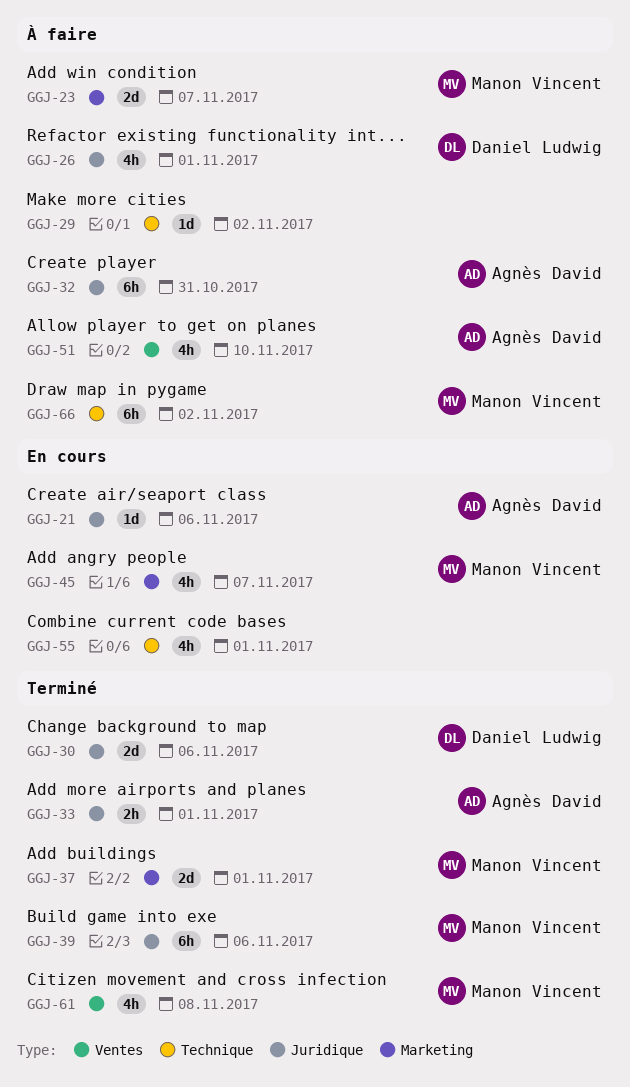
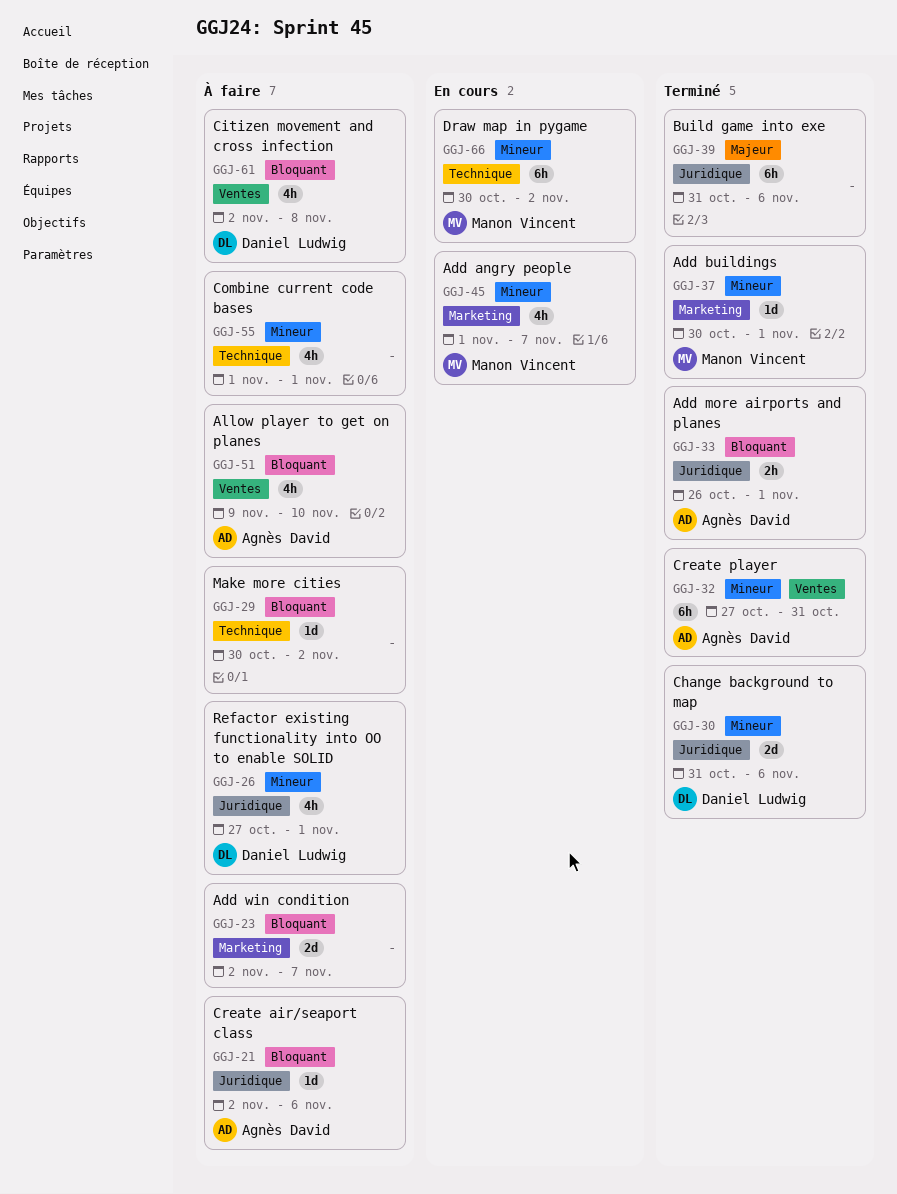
GGJ-21, status: En cours -> À faire
GGJ-23, owner: Manon Vincent -> none
GGJ-32, status: À faire -> Terminé
GGJ-32, label: Juridique -> Ventes
GGJ-37, estimate: 2d -> 1d
GGJ-39, owner: Manon Vincent -> none
GGJ-55, status: En cours -> À faire
GGJ-61, status: Terminé -> À faire
GGJ-61, owner: Manon Vincent -> Daniel Ludwig
GGJ-66, status: À faire -> En cours

